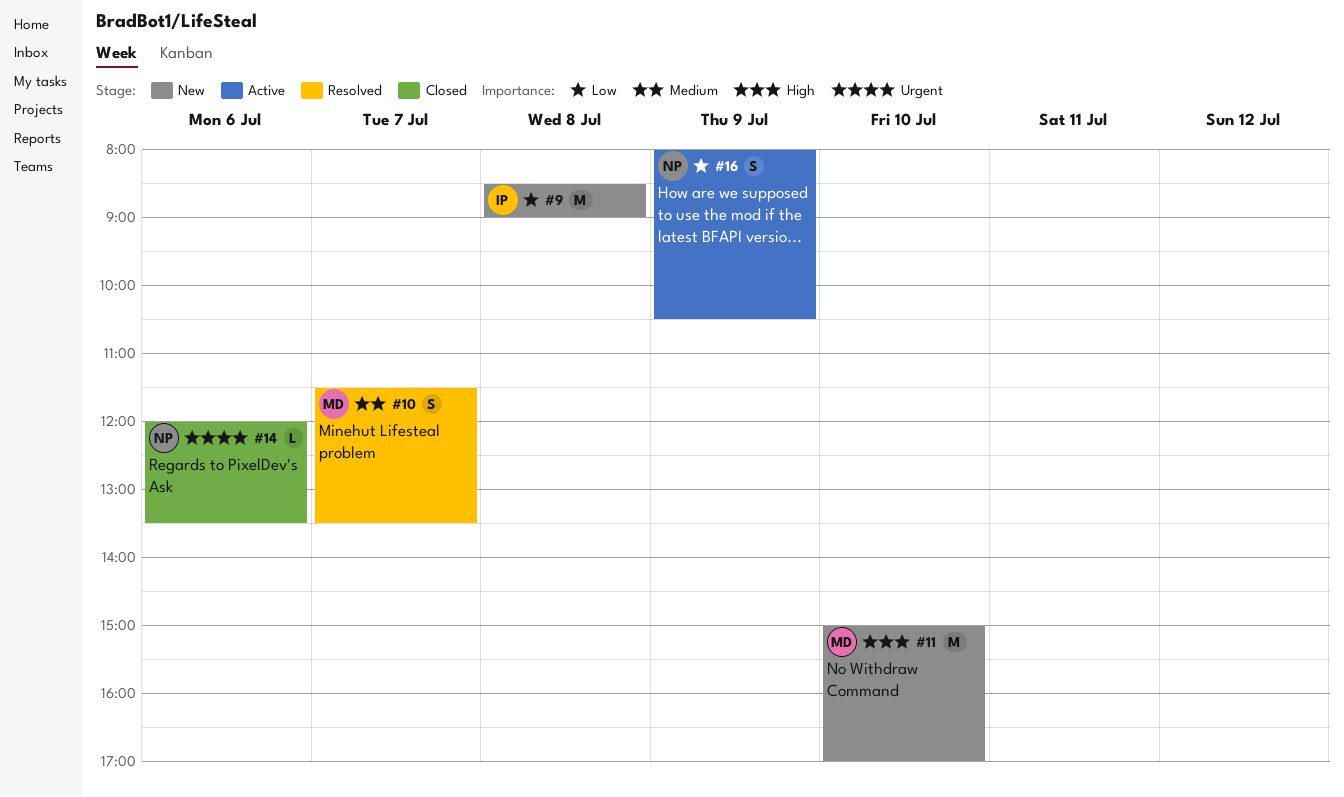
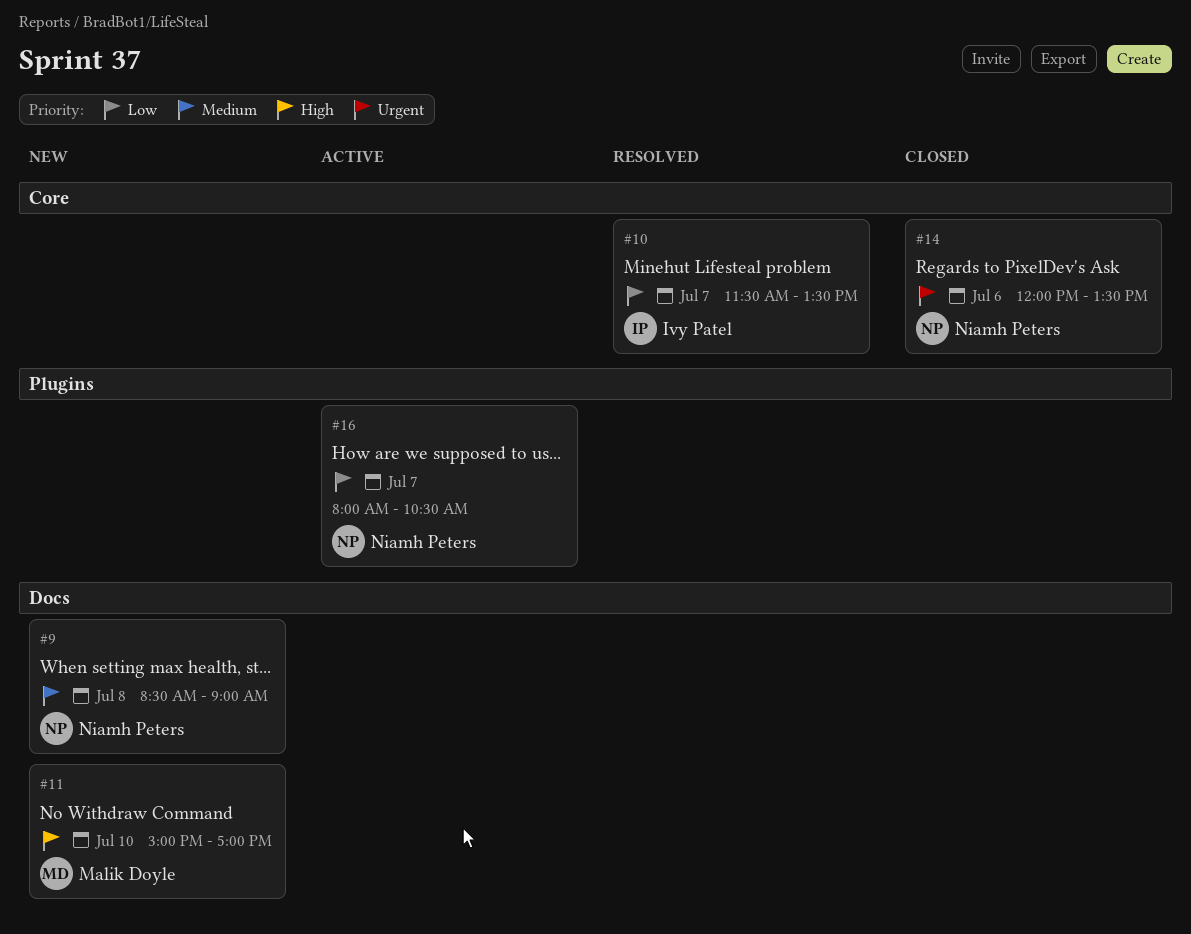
#9, owner: Ivy Patel -> Niamh Peters
#9, priority: Low -> Medium
#10, owner: Malik Doyle -> Ivy Patel
#10, priority: Medium -> Low
#16, day: Jul 9 -> Jul 7

